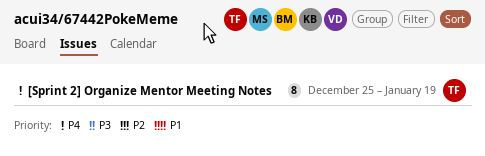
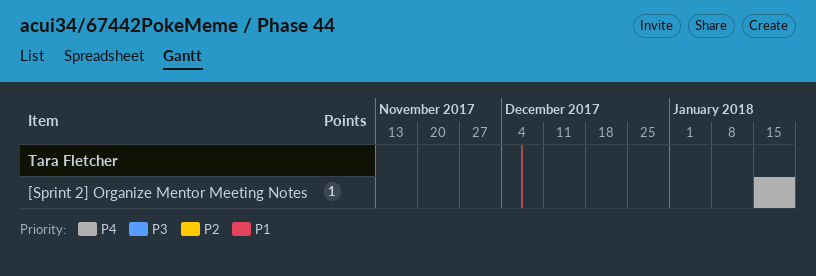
[Sprint 2] Organize Mentor Meeting Notes, estimate: 8 -> 1
[Sprint 2] Organize Mentor Meeting Notes, start: Dec 25 -> Jan 15

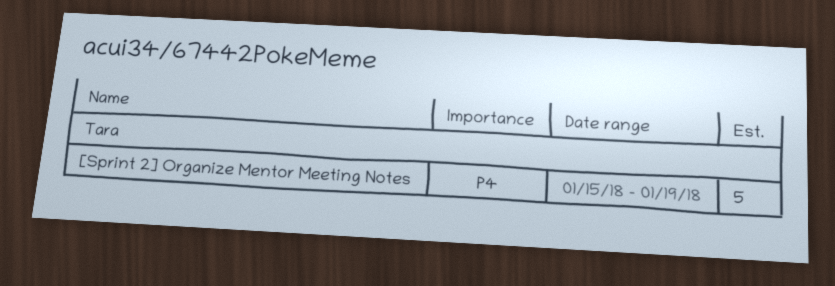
[Sprint 2] Organize Mentor Meeting Notes, estimate: 1 -> 5

